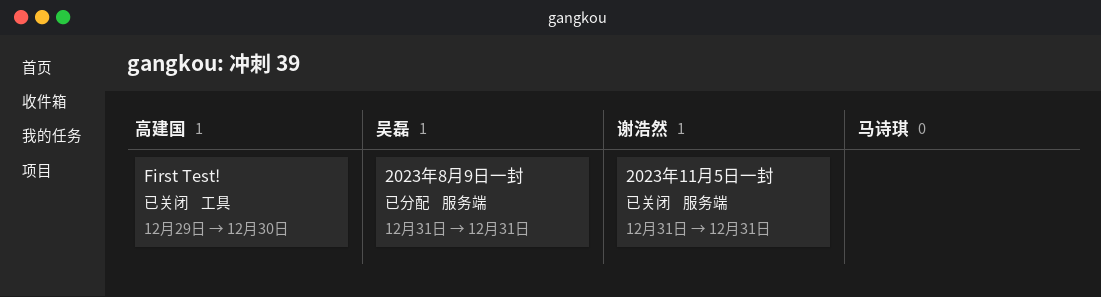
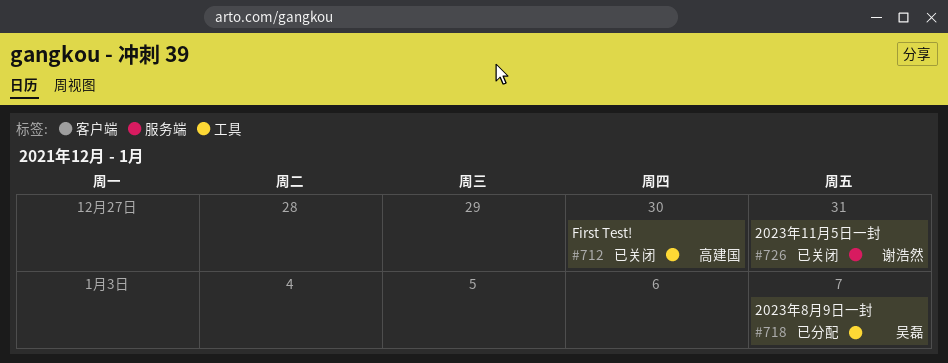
2023年8月9日一封, label: 服务端 -> 工具
2023年8月9日一封, due: Dec 31 -> Jan 7

